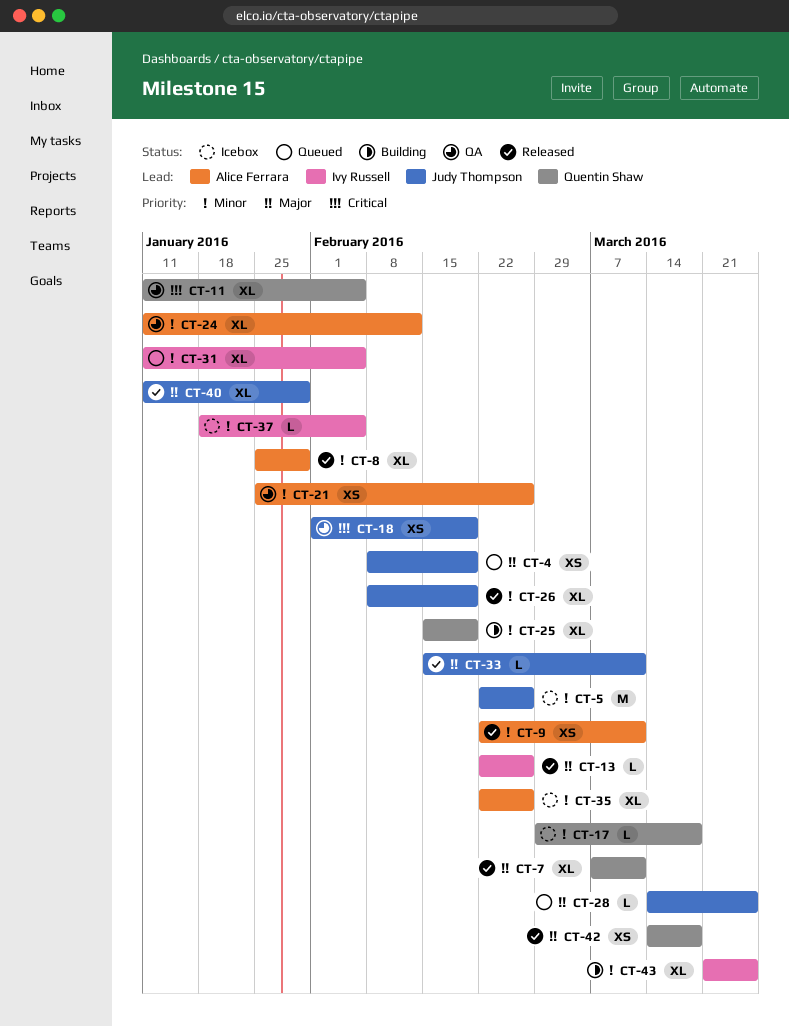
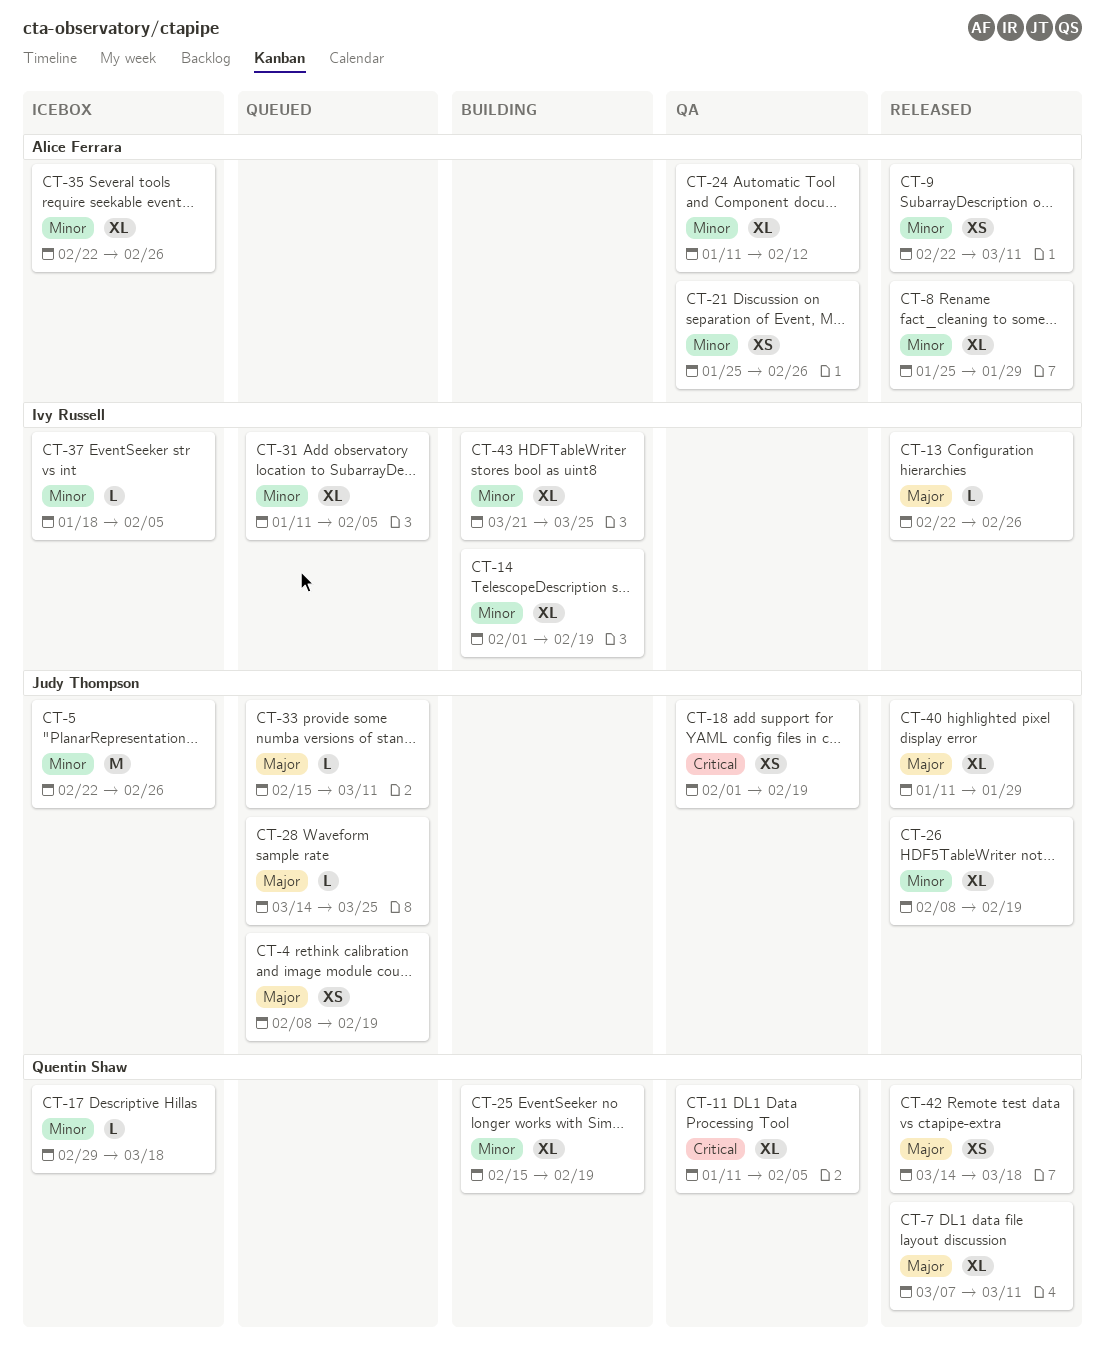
CT-14: none -> present
CT-33, status: Released -> Queued

